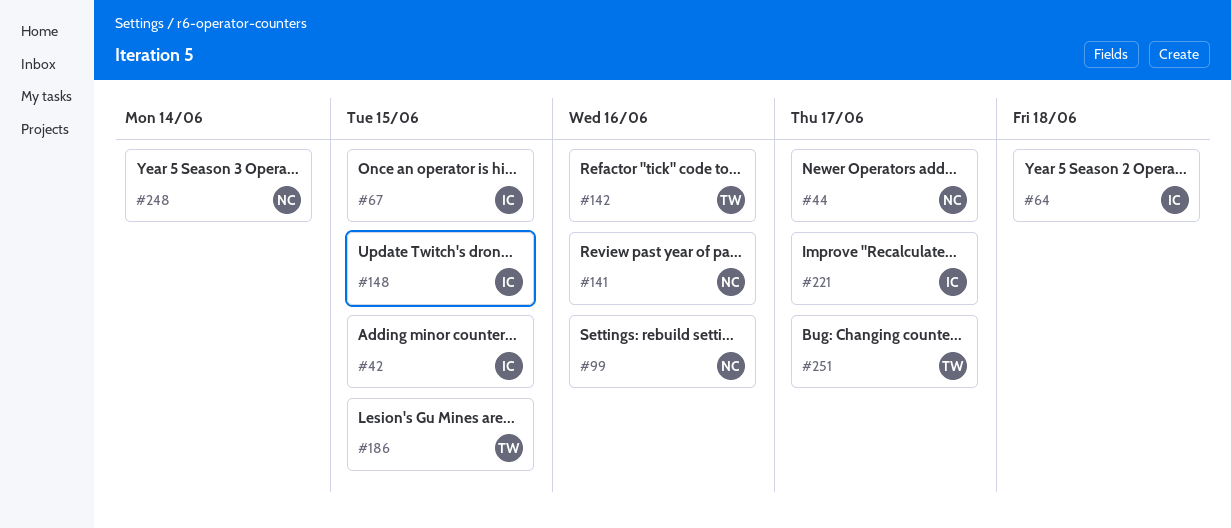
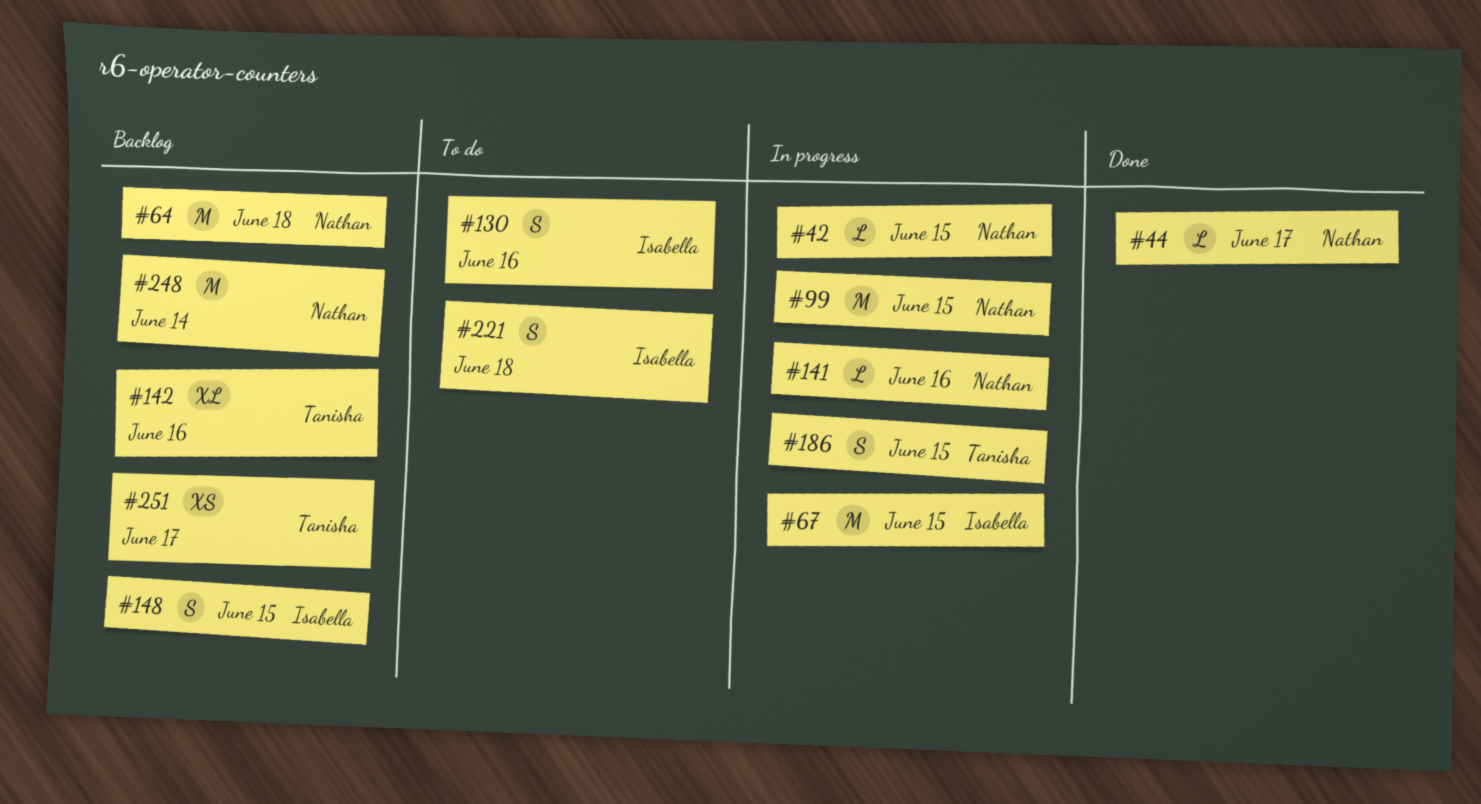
#42, owner: Isabella -> Nathan
#64, owner: Isabella -> Nathan
#99, due: Jun 16 -> Jun 15
#130: none -> present
#221, due: Jun 17 -> Jun 18

